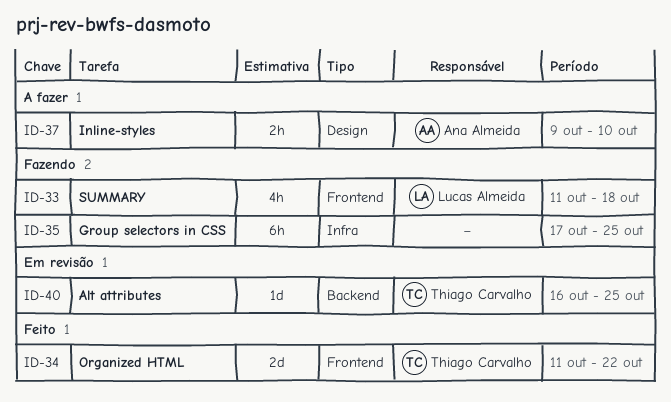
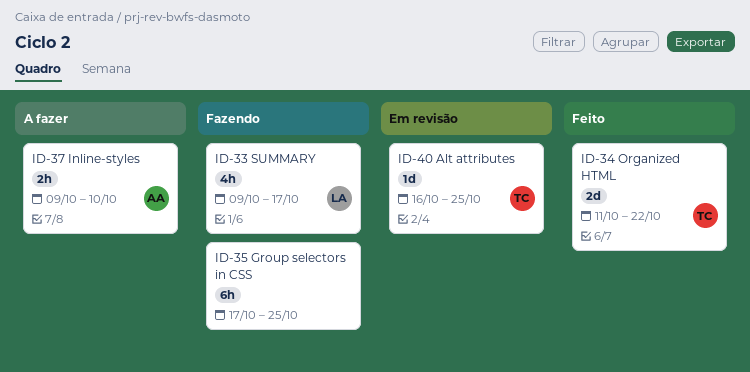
ID-33, start: Oct 11 -> Oct 9
ID-33, due: Oct 18 -> Oct 17

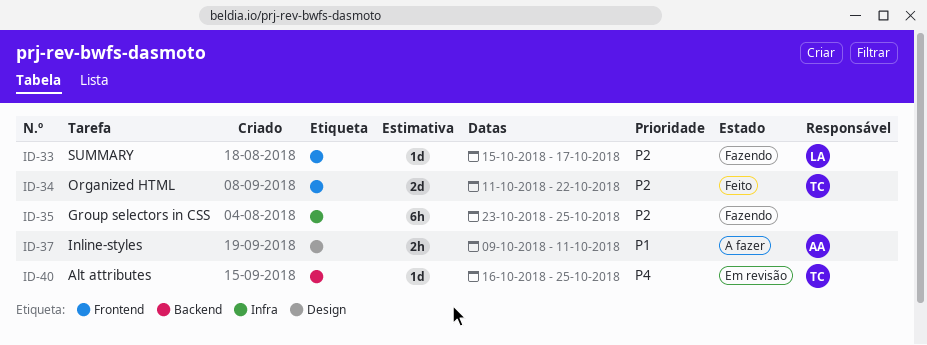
ID-33, estimate: 4h -> 1d
ID-33, start: Oct 9 -> Oct 15
ID-35, start: Oct 17 -> Oct 23
ID-37, due: Oct 10 -> Oct 11

